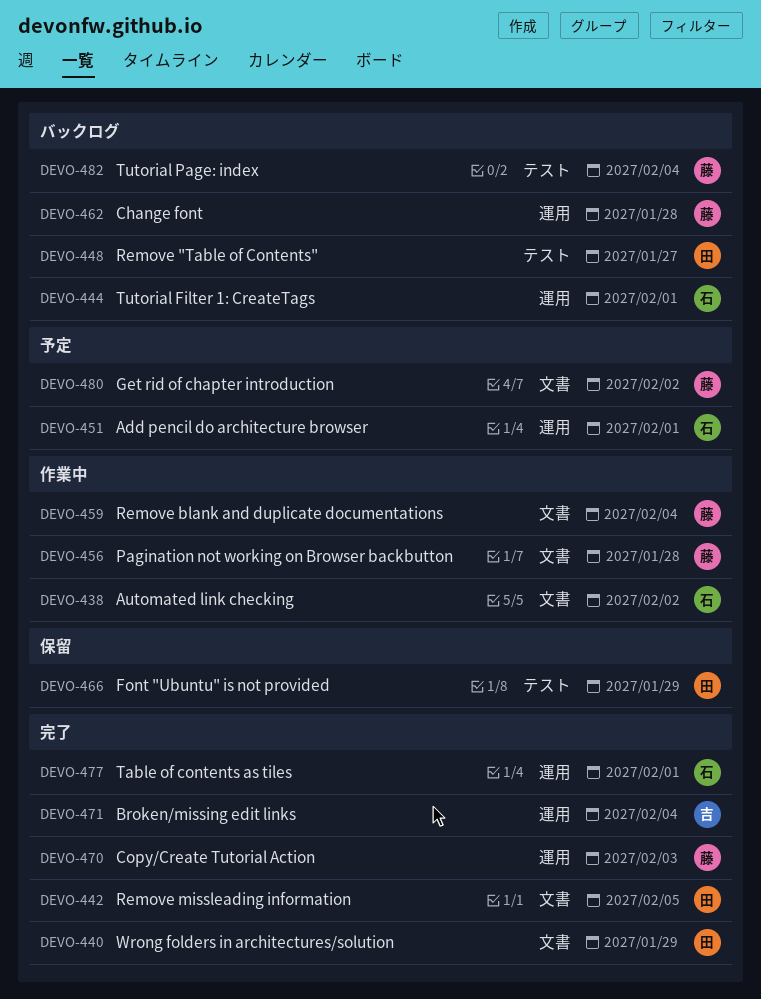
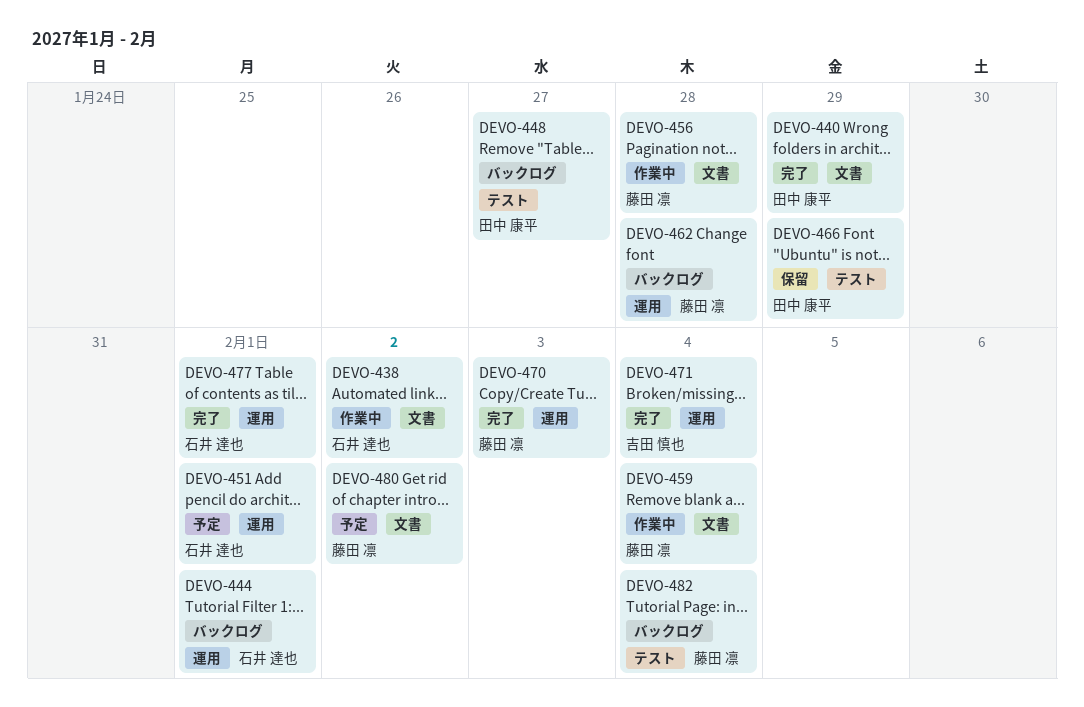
DEVO-442: present -> none

